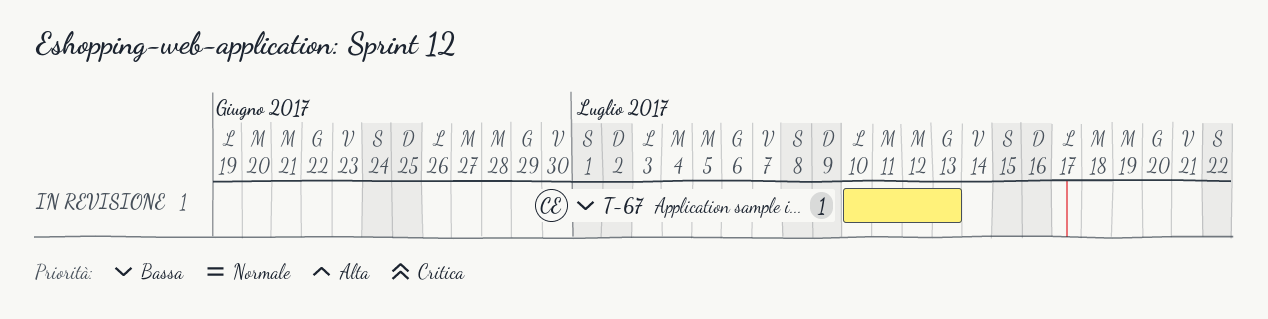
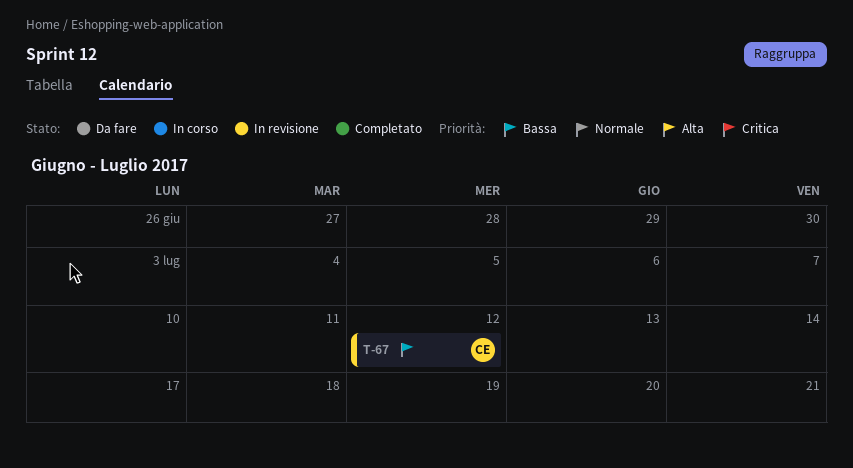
T-67, due: Jul 13 -> Jul 12

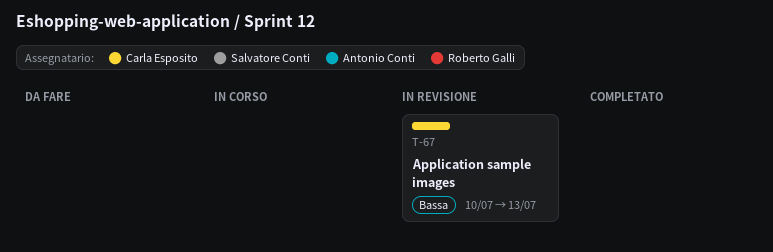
T-67, due: Jul 12 -> Jul 13

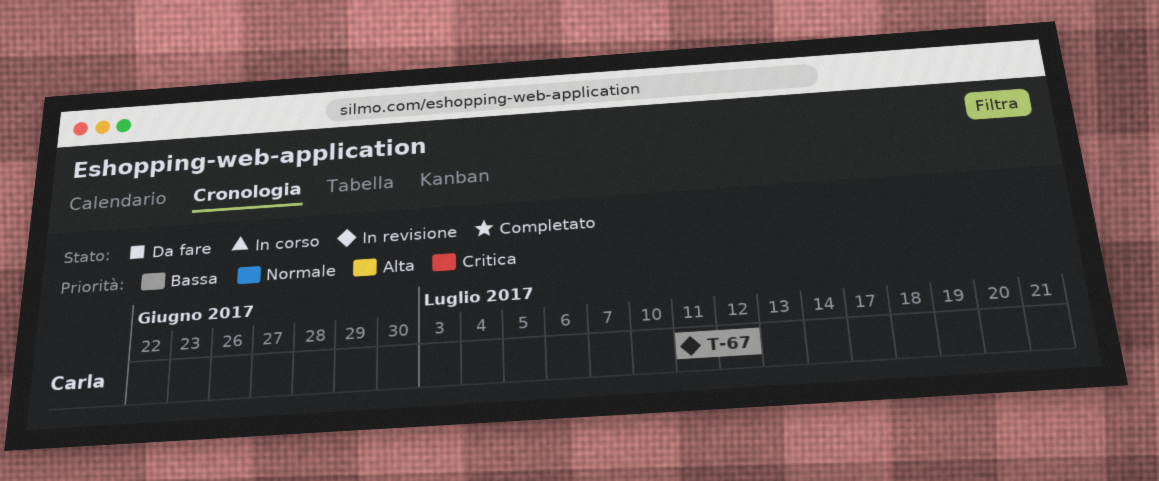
T-67, start: Jul 10 -> Jul 11
T-67, due: Jul 13 -> Jul 12

